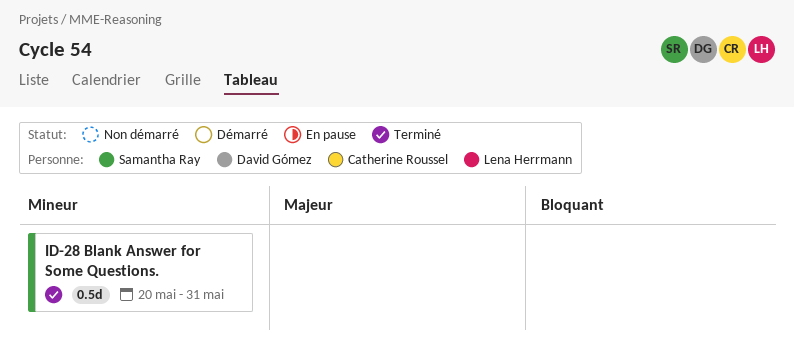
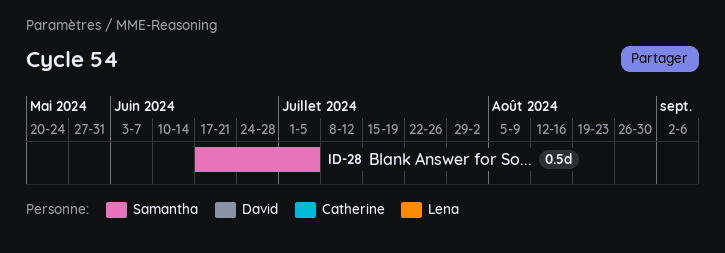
ID-28, start: May 20 -> Jun 17
ID-28, due: May 31 -> Jul 5

